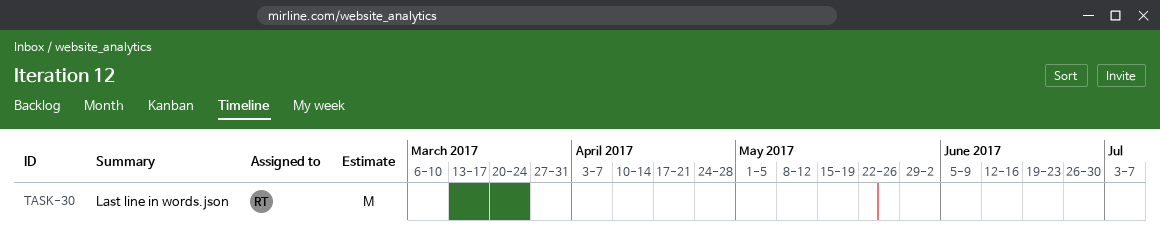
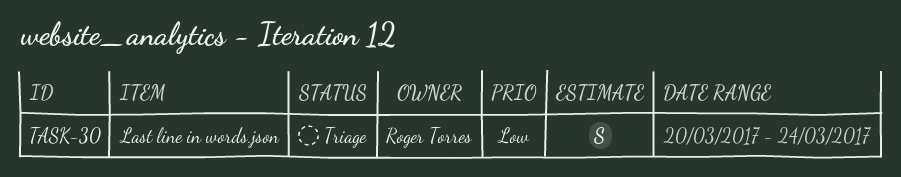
TASK-30, estimate: M -> S
TASK-30, start: Mar 13 -> Mar 20

